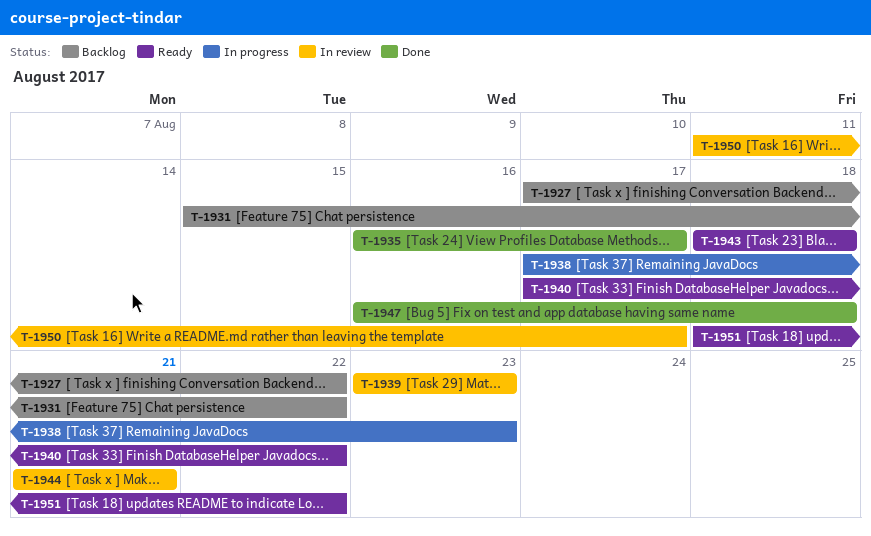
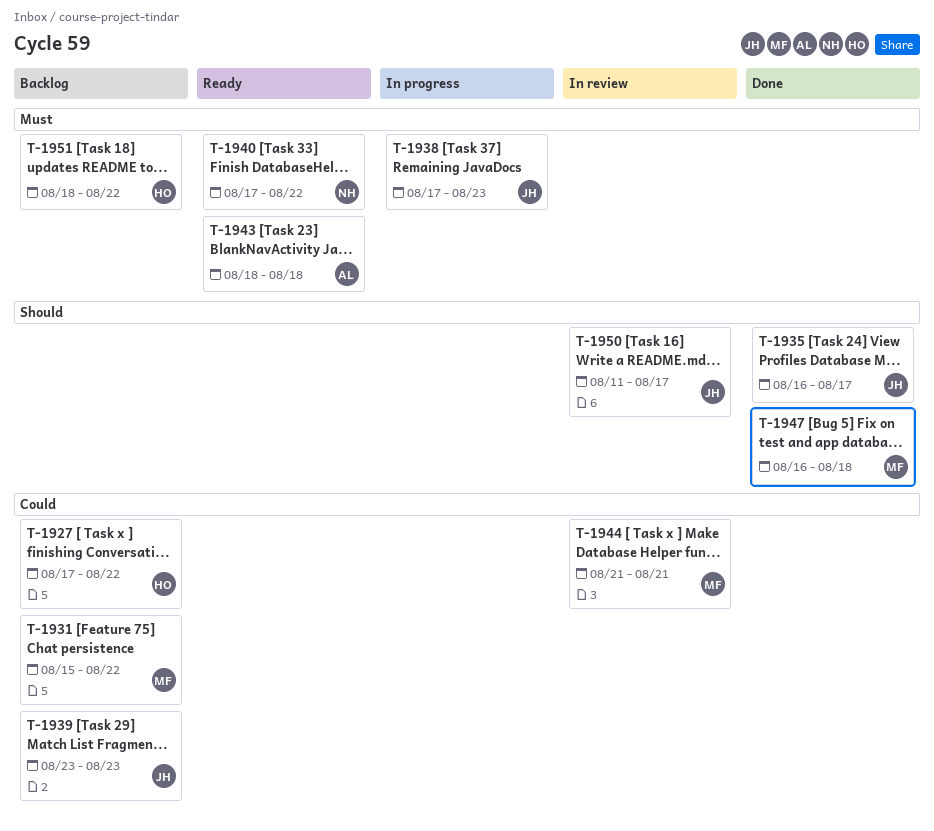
T-1939, status: In review -> Backlog
T-1951, status: Ready -> Backlog

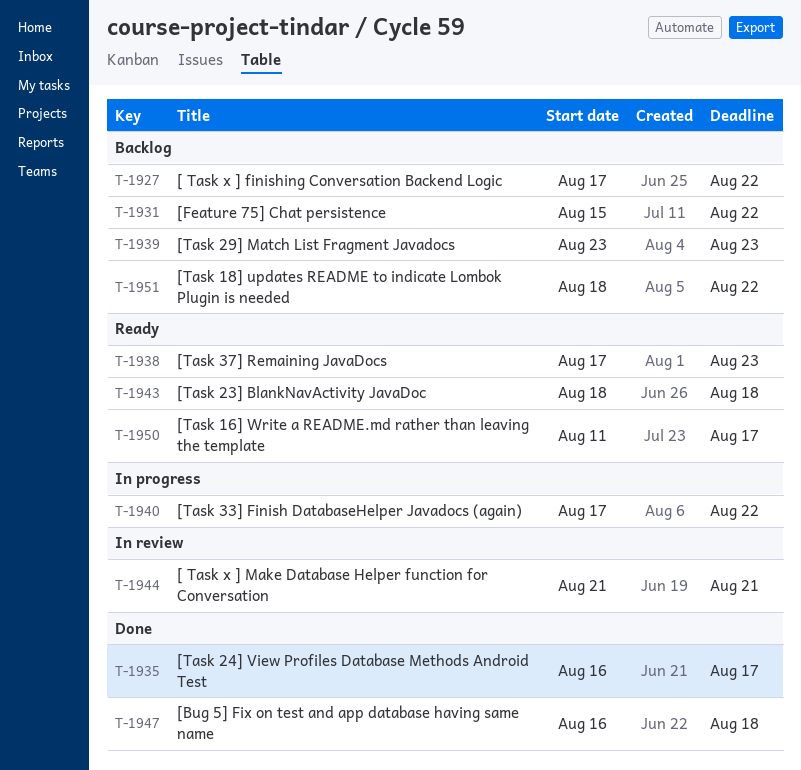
T-1938, status: In progress -> Ready
T-1940, status: Ready -> In progress
T-1950, status: In review -> Ready

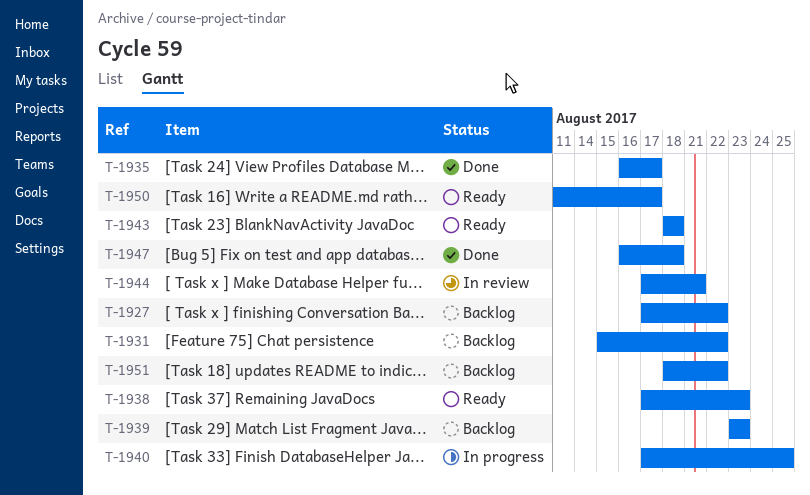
T-1940, due: Aug 22 -> Aug 25
T-1944, start: Aug 21 -> Aug 17

